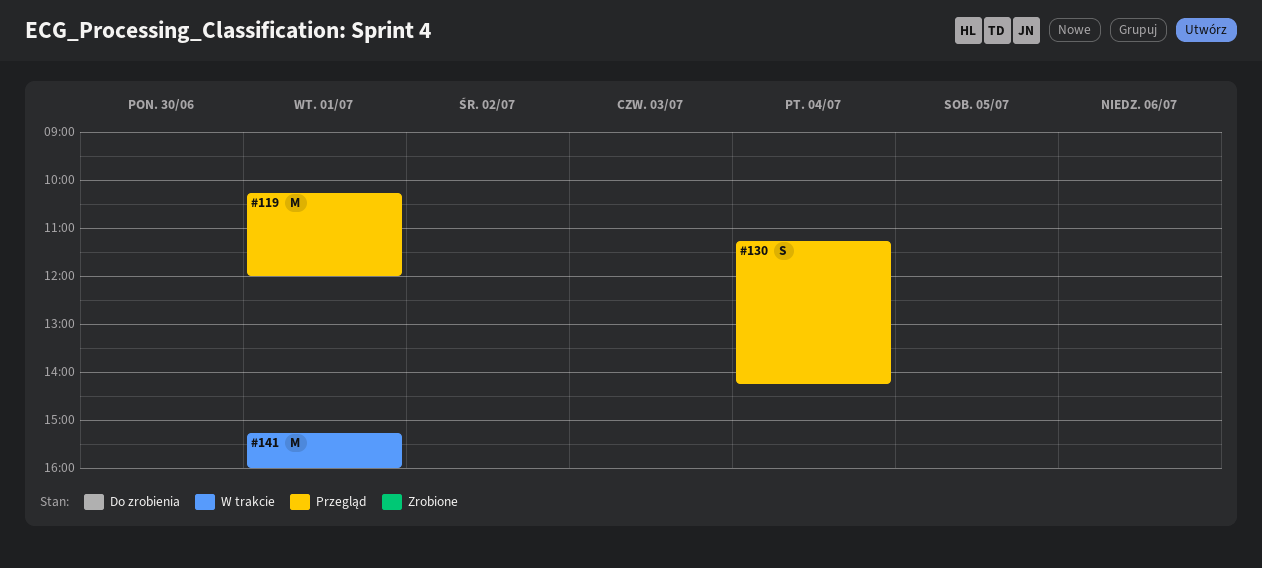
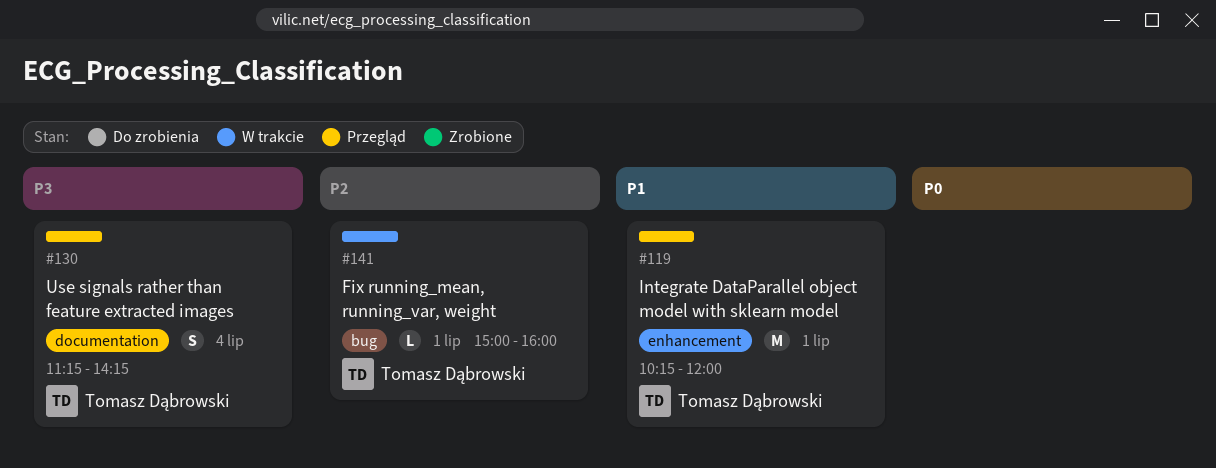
#141, estimate: M -> L
#141, begins: 15:15 -> 15:00

